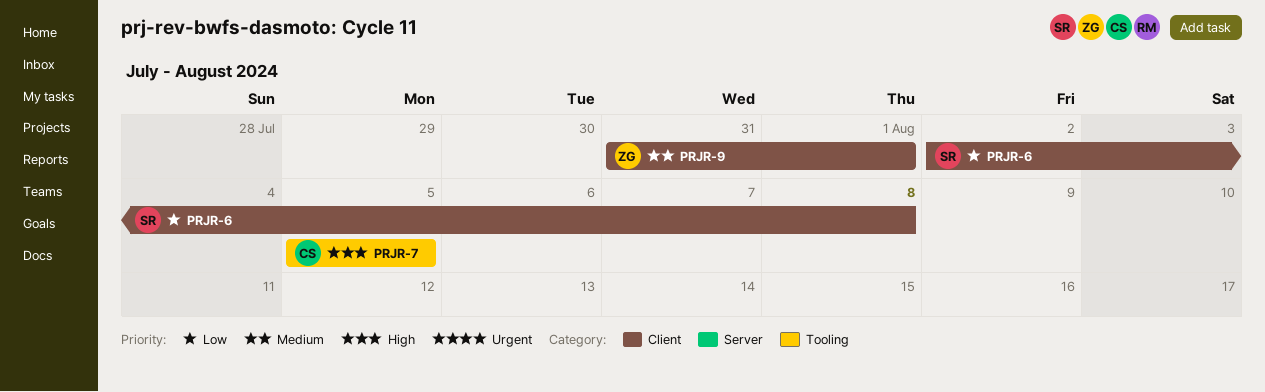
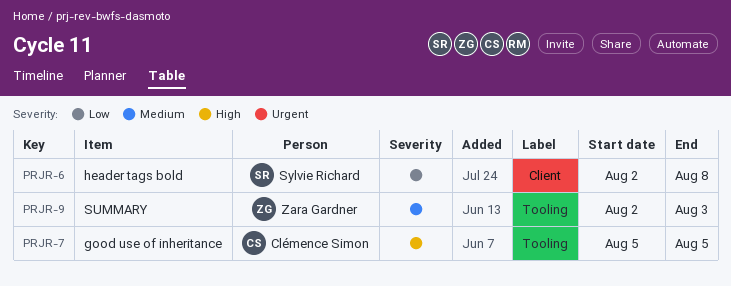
PRJR-9, label: Client -> Tooling
PRJR-9, start: Jul 31 -> Aug 2
PRJR-9, due: Aug 1 -> Aug 3

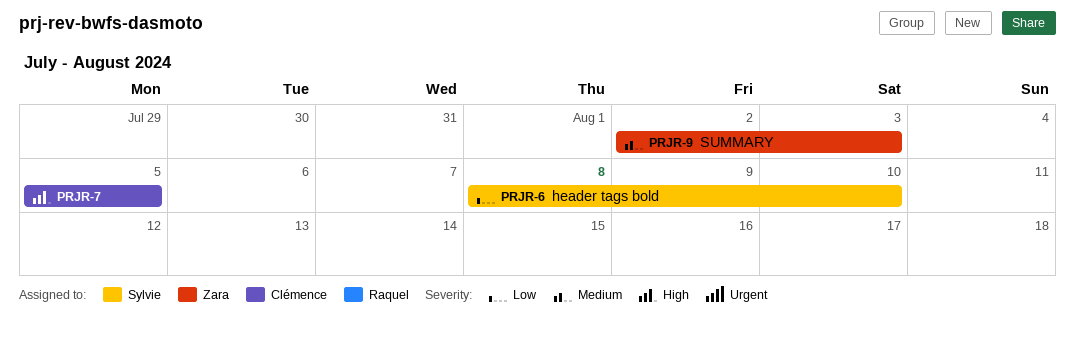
PRJR-6, start: Aug 2 -> Aug 8
PRJR-6, due: Aug 8 -> Aug 10

